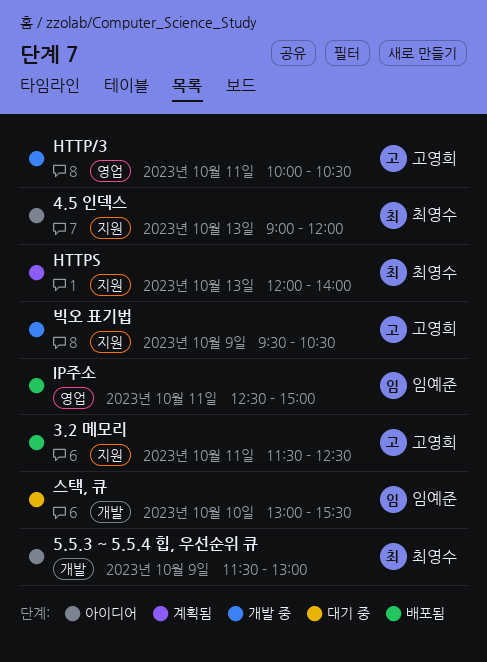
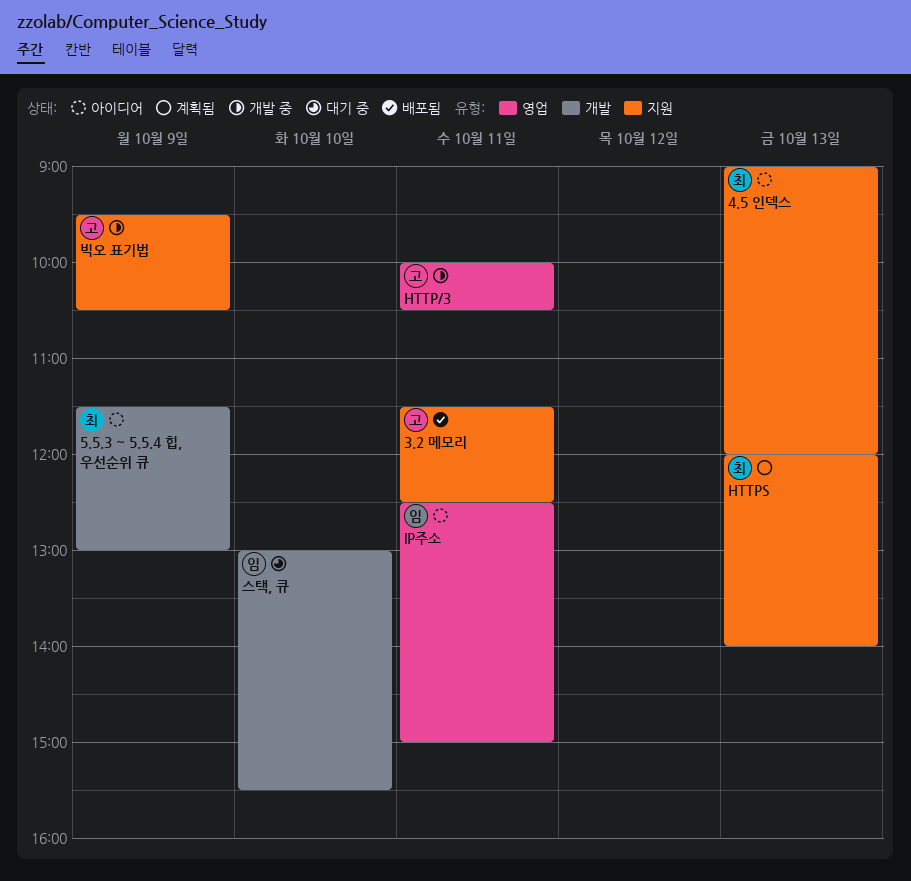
IP주소, status: 배포됨 -> 아이디어

